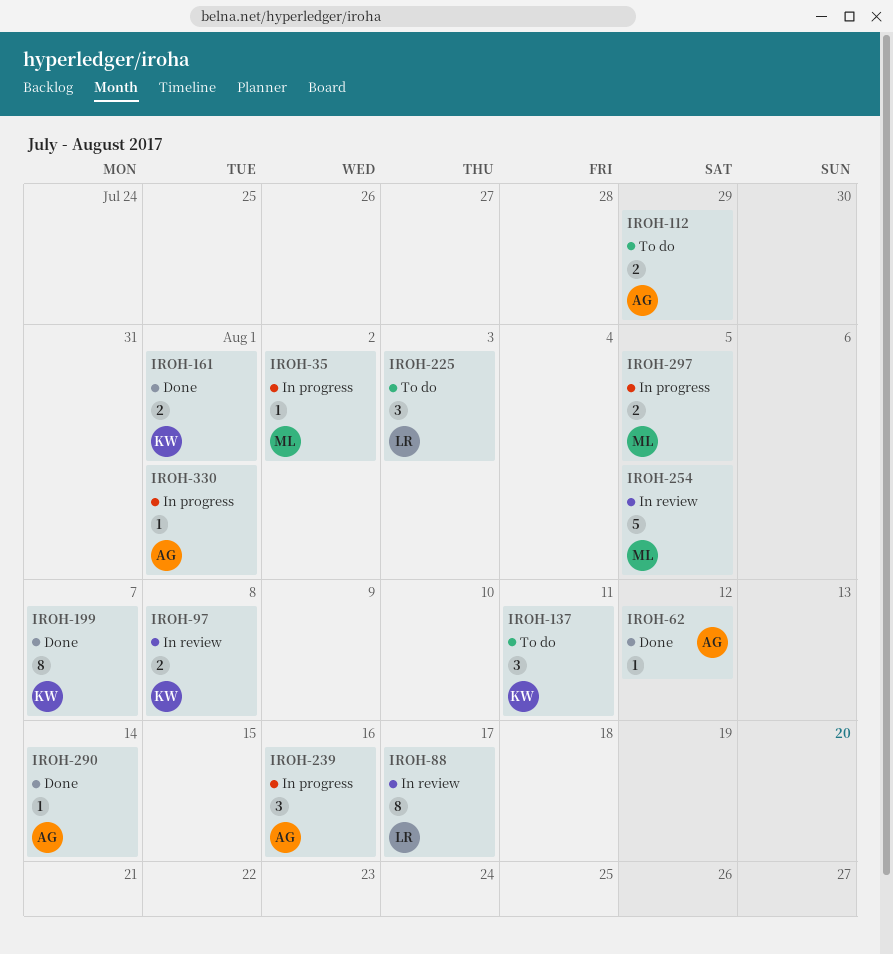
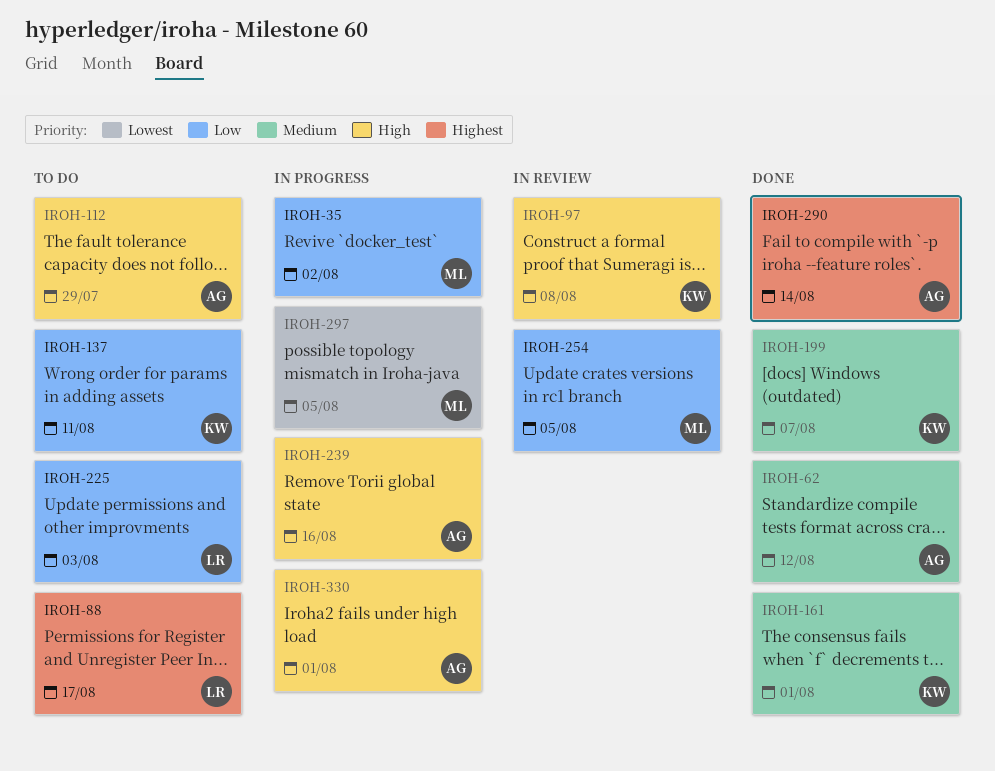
IROH-88, status: In review -> To do

